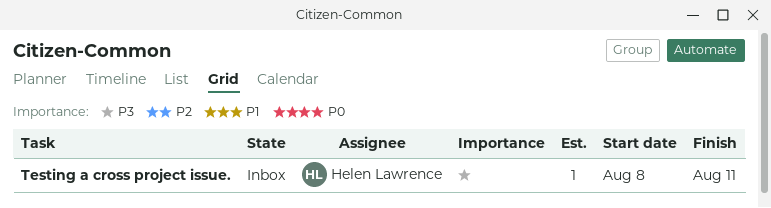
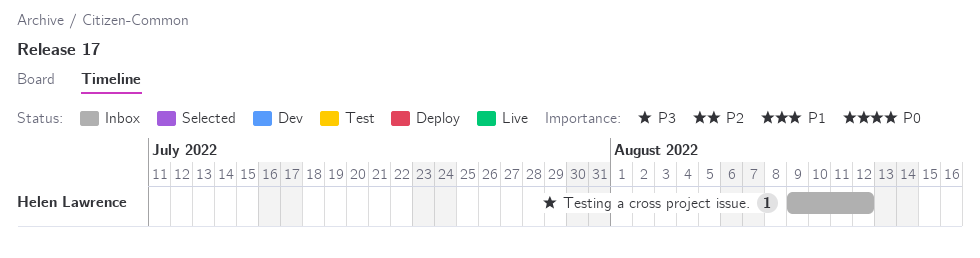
Testing a cross project issue., start: Aug 8 -> Aug 9
Testing a cross project issue., due: Aug 11 -> Aug 12

